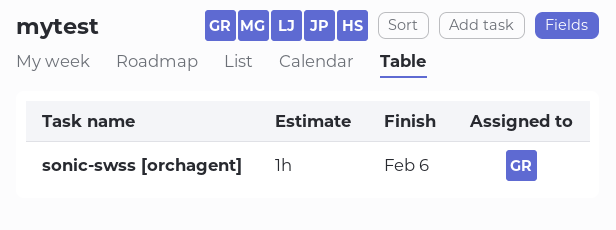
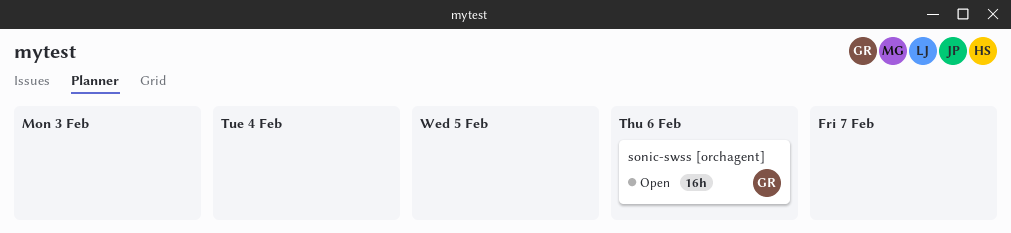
sonic-swss [orchagent], estimate: 1h -> 16h

